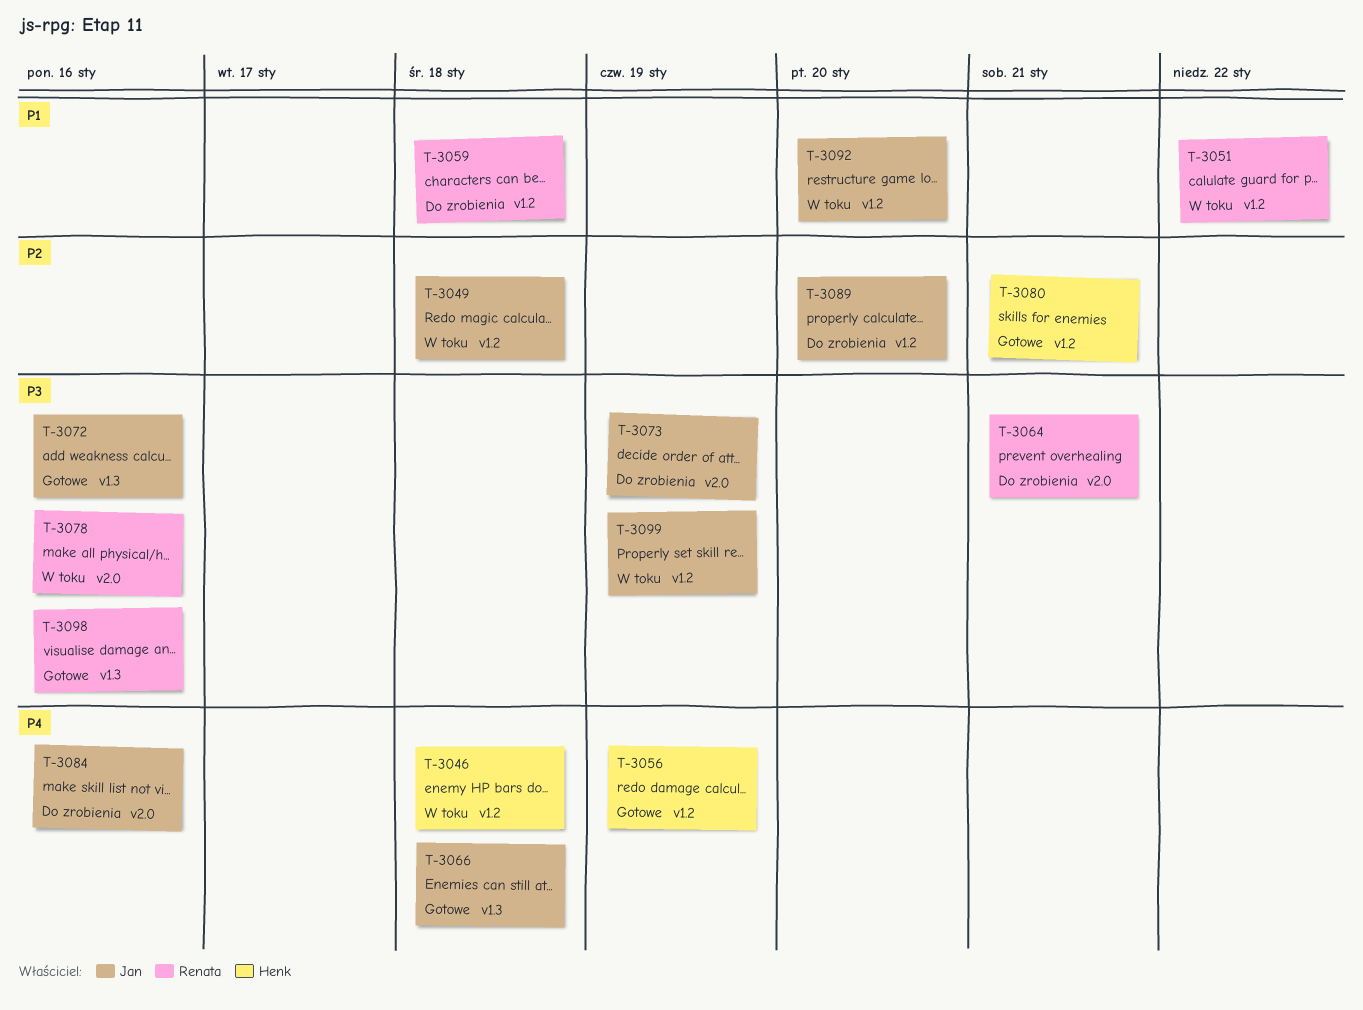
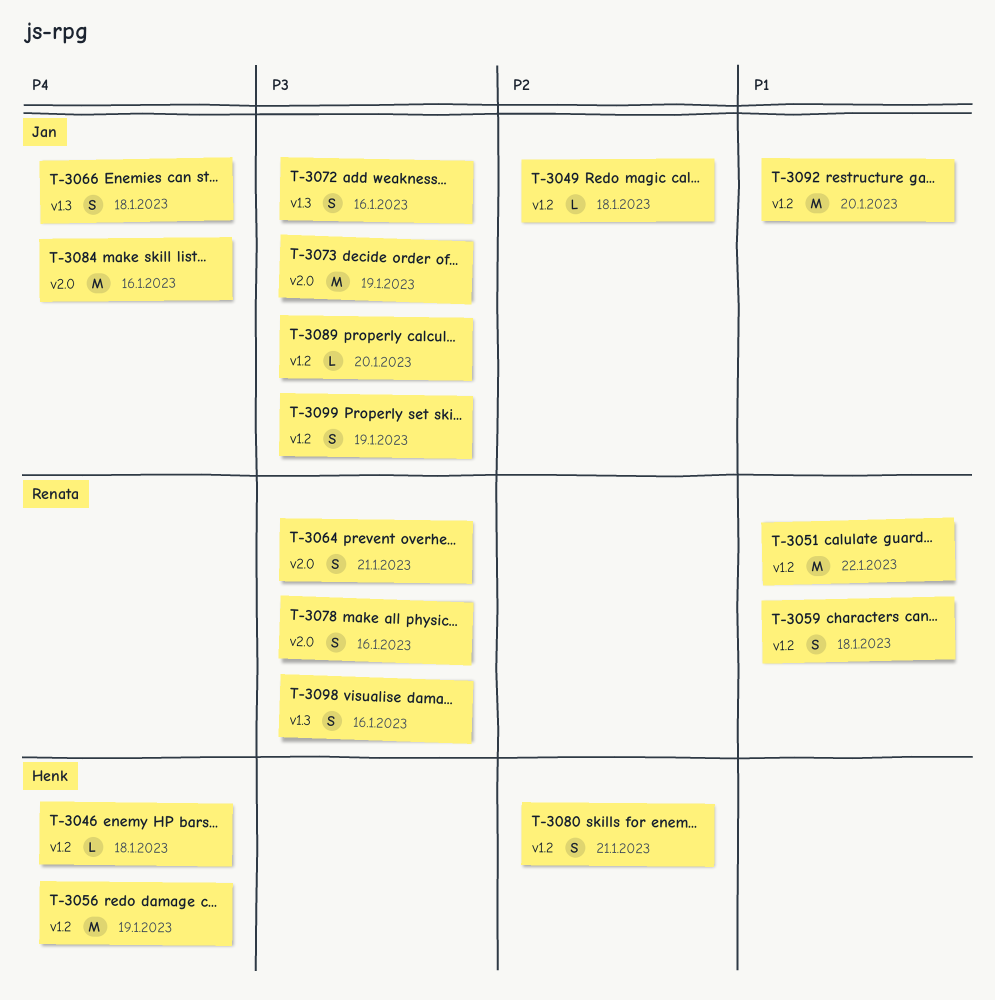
T-3089, priority: P2 -> P3

